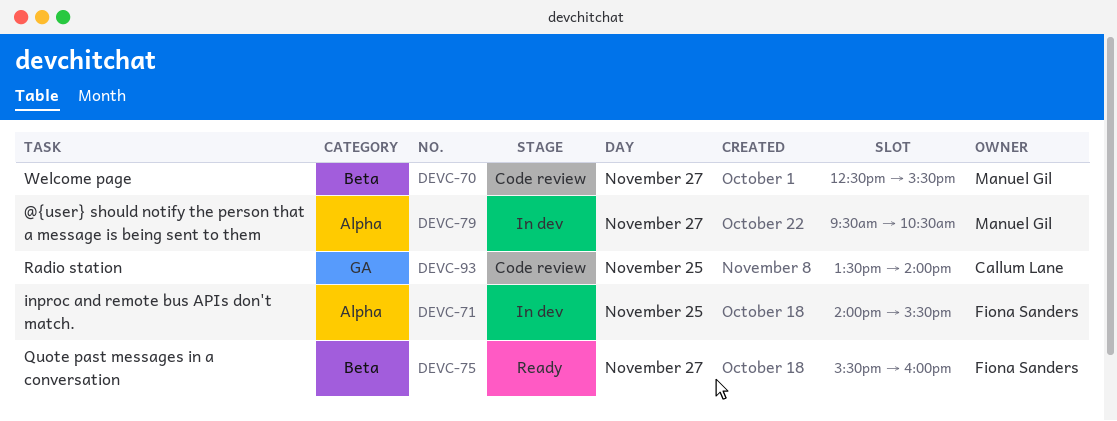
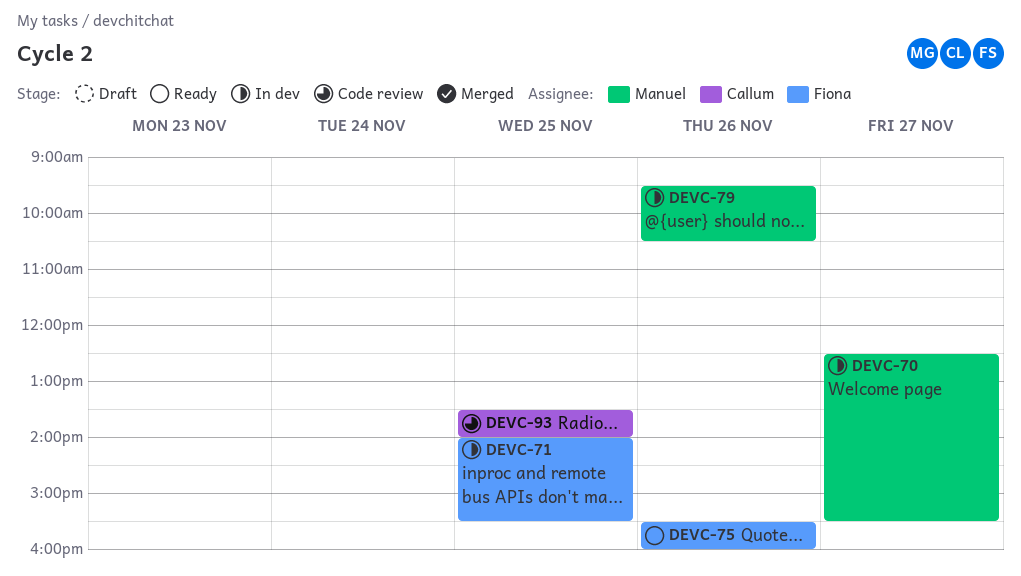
DEVC-70, status: Code review -> In dev
DEVC-75, day: Nov 27 -> Nov 26
DEVC-79, day: Nov 27 -> Nov 26

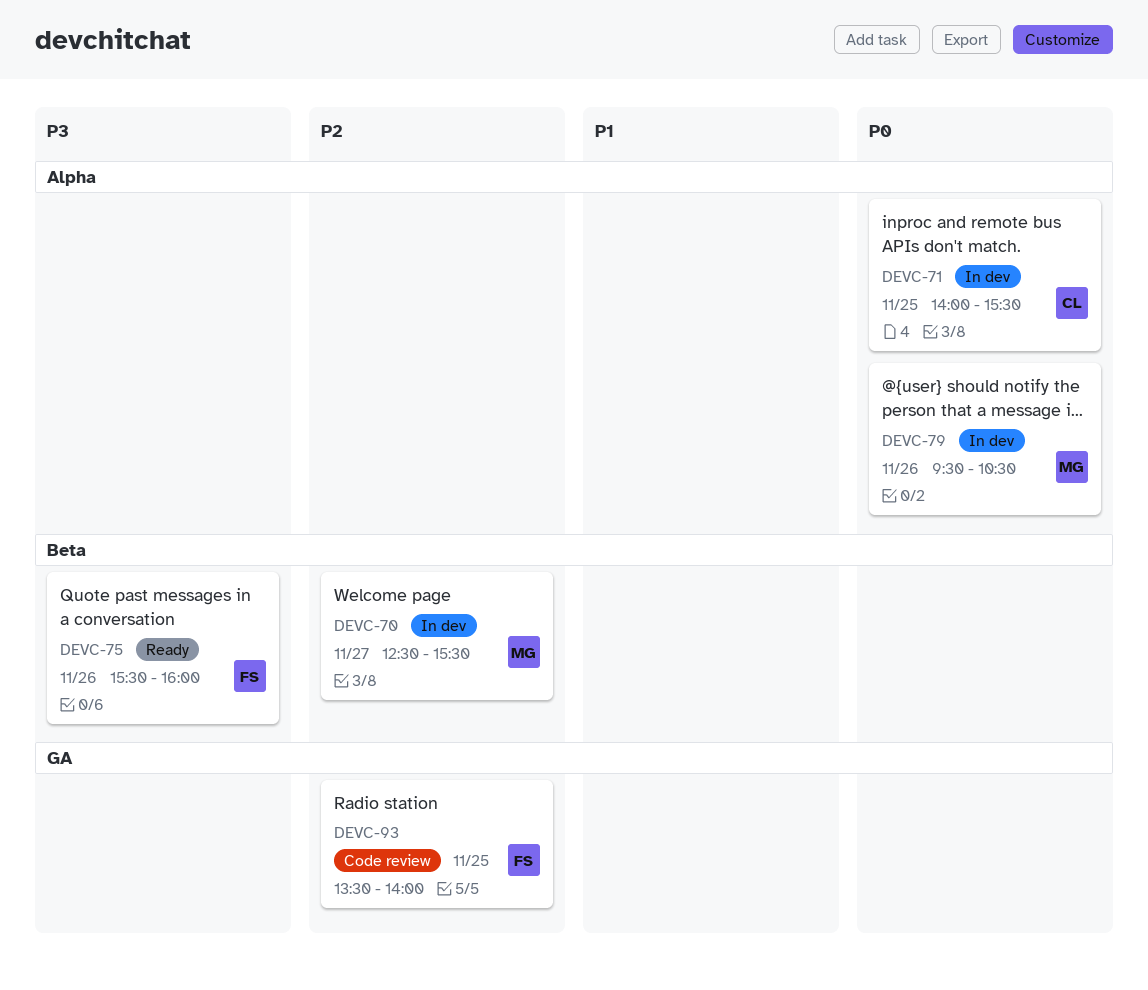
DEVC-71, owner: Fiona -> Callum
DEVC-93, owner: Callum -> Fiona

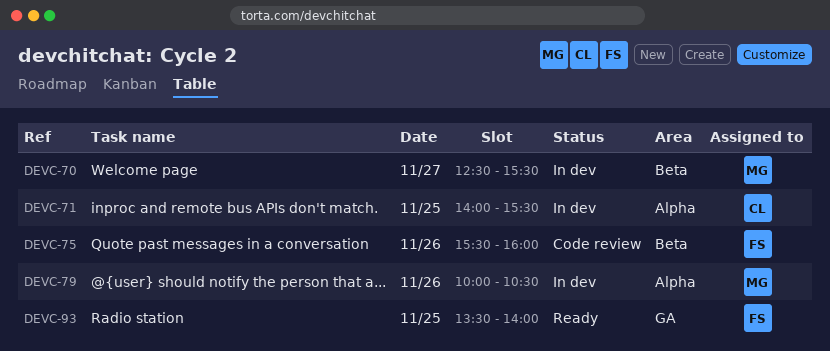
DEVC-75, status: Ready -> Code review
DEVC-79, begins: 09:30 -> 10:00
DEVC-93, status: Code review -> Ready

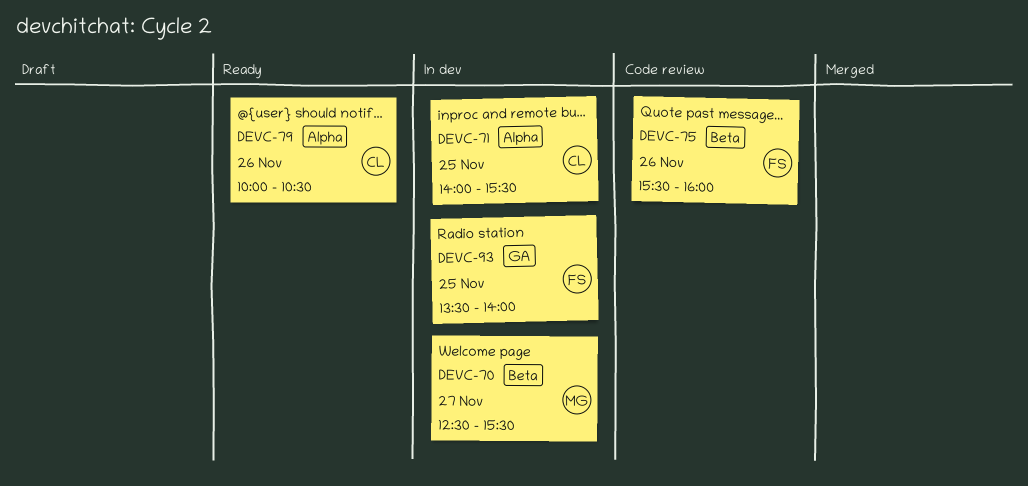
DEVC-79, status: In dev -> Ready
DEVC-79, owner: MG -> CL
DEVC-93, status: Ready -> In dev

